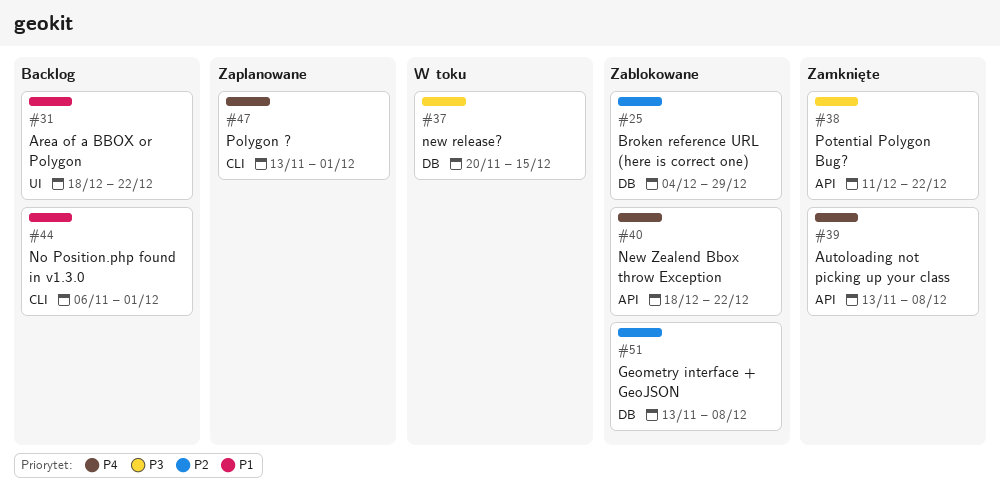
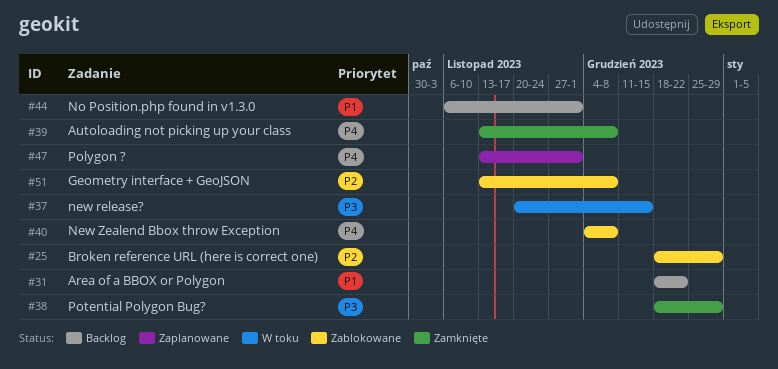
#25, start: Dec 4 -> Dec 18
#38, start: Dec 11 -> Dec 18
#38, due: Dec 22 -> Dec 29
#40, start: Dec 18 -> Dec 4
#40, due: Dec 22 -> Dec 8

